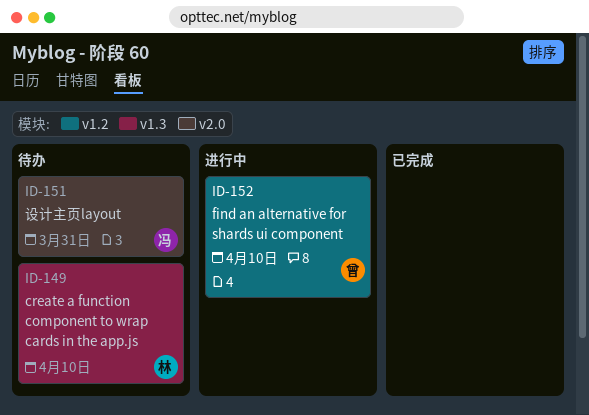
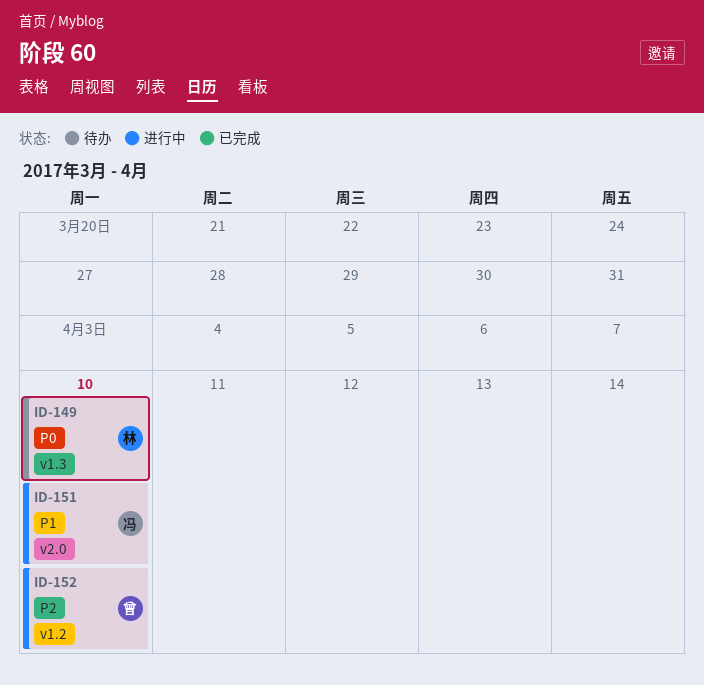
ID-151, status: 待办 -> 进行中
ID-151, due: Mar 31 -> Apr 10

